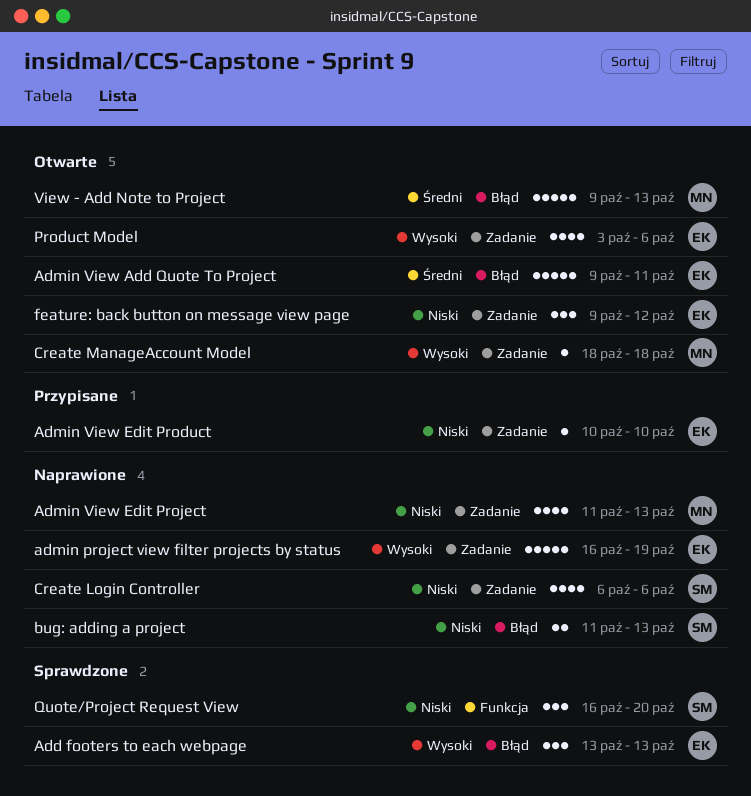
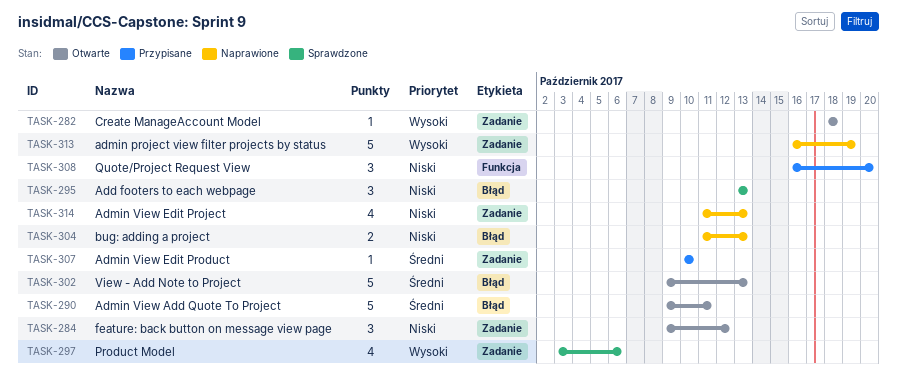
Add footers to each webpage, priority: Wysoki -> Niski
Admin View Edit Product, priority: Niski -> Średni
Create Login Controller: present -> none
Product Model, status: Otwarte -> Sprawdzone
Quote/Project Request View, status: Sprawdzone -> Przypisane

